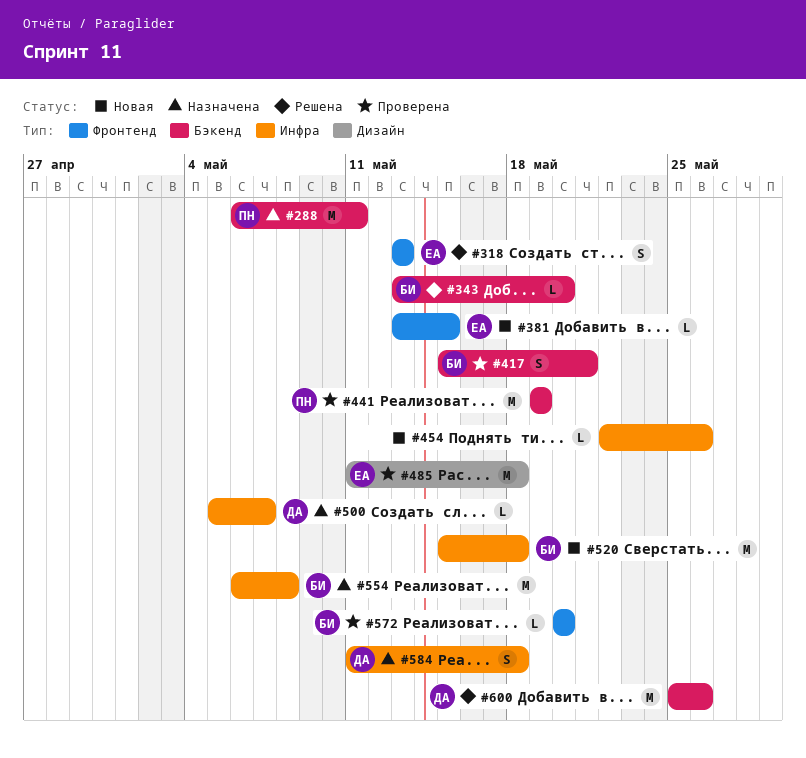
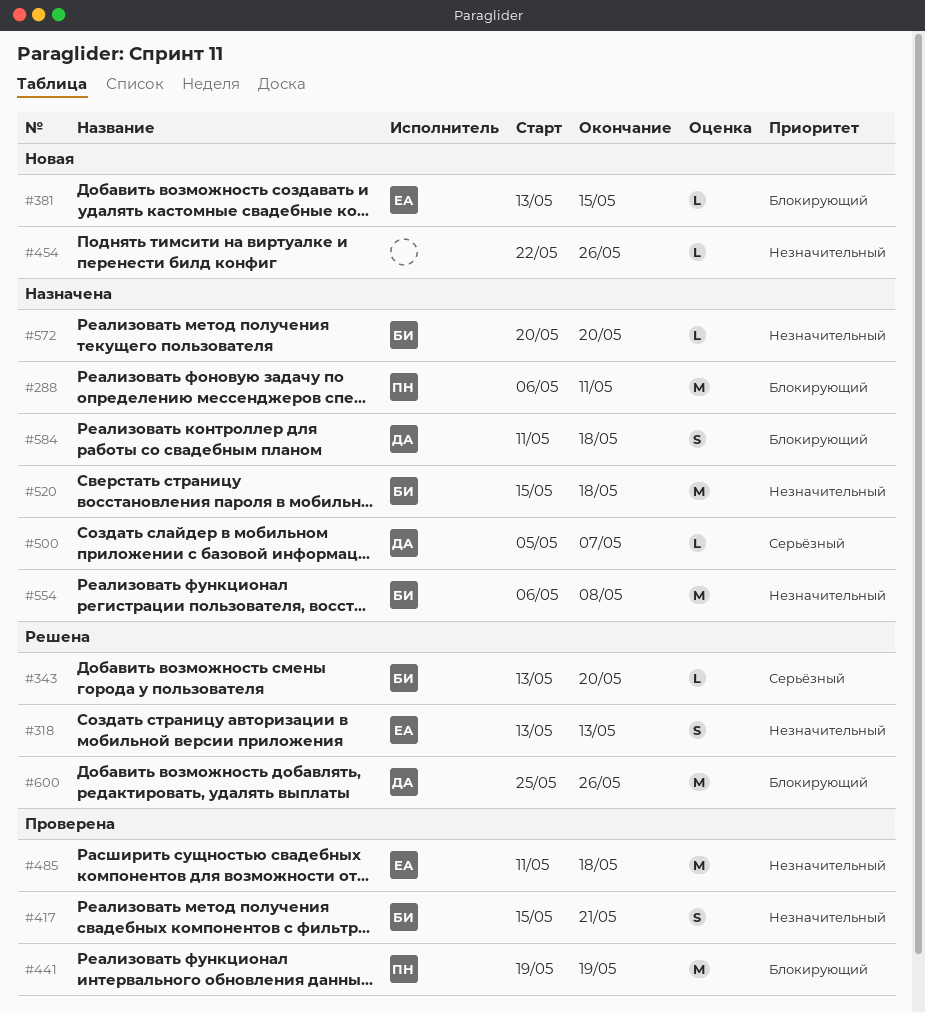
#520, status: Новая -> Назначена
#572, status: Проверена -> Назначена

